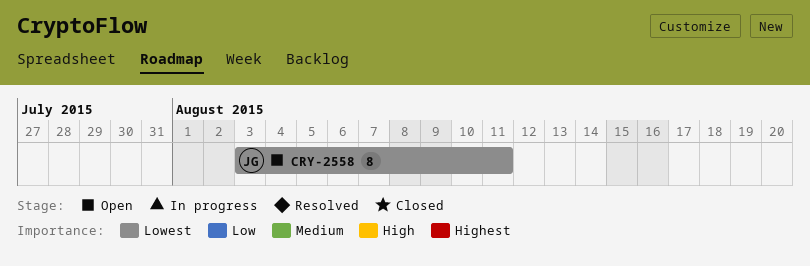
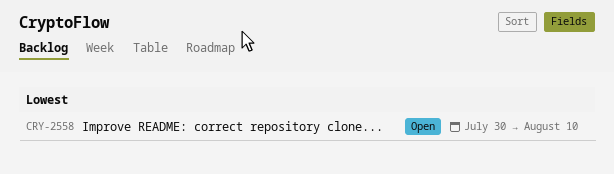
CRY-2558, start: Aug 3 -> Jul 30
CRY-2558, due: Aug 11 -> Aug 10

